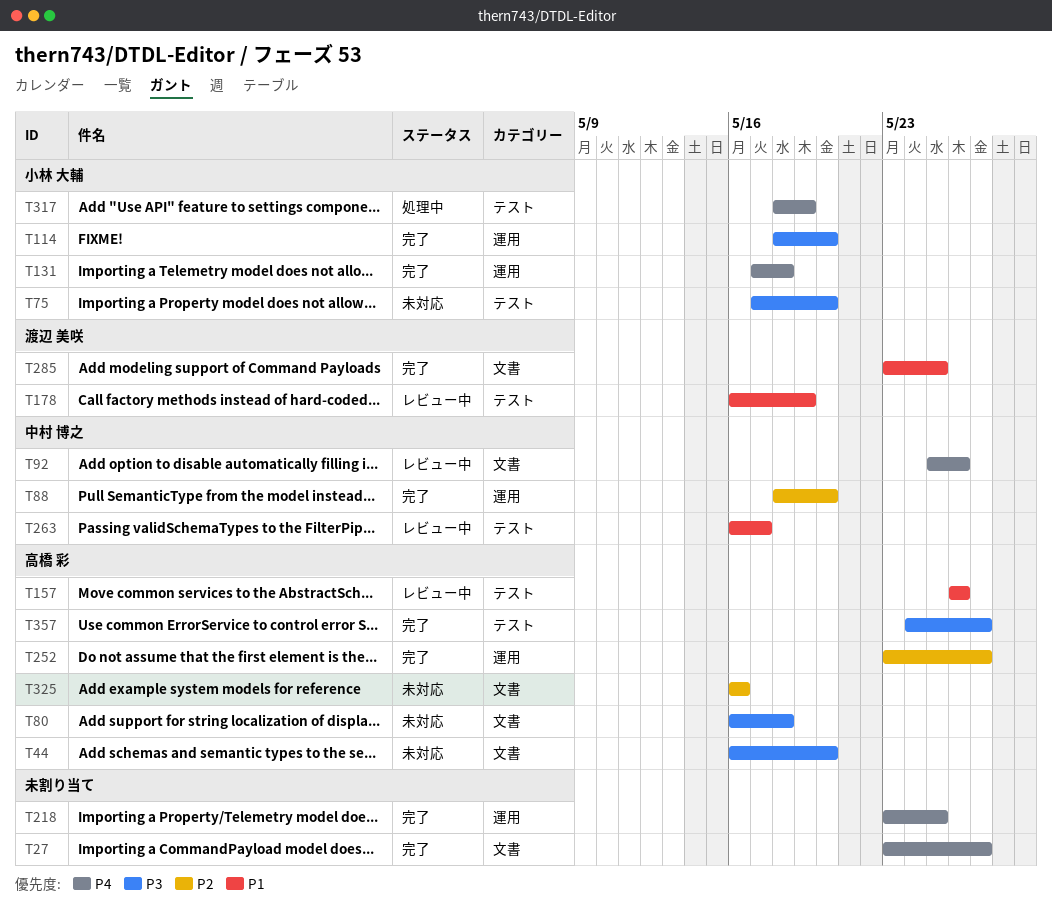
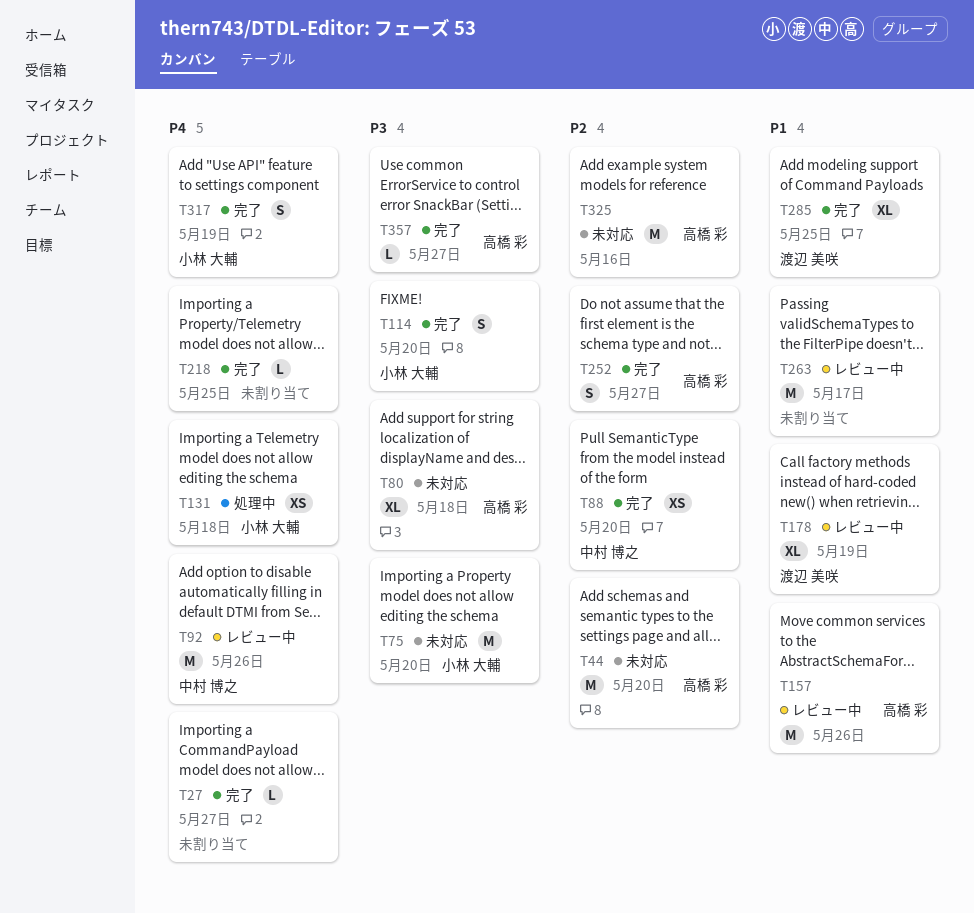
T44, priority: P3 -> P2
T131, status: 完了 -> 処理中
T263, owner: 中村 博之 -> none
T317, status: 処理中 -> 完了

